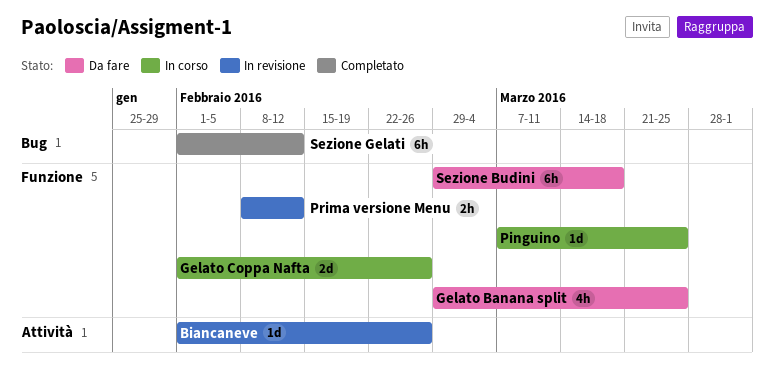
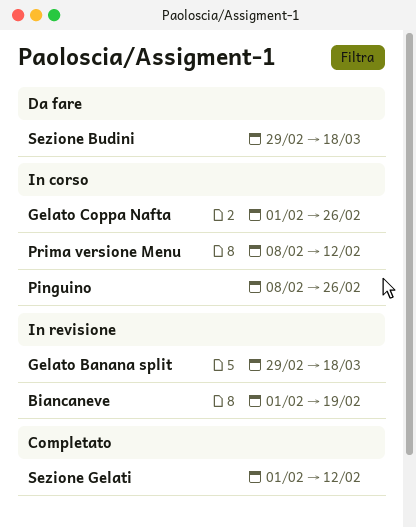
Biancaneve, due: Feb 26 -> Feb 19
Gelato Banana split, status: Da fare -> In revisione
Gelato Banana split, due: Mar 25 -> Mar 18
Pinguino, start: Mar 7 -> Feb 8
Pinguino, due: Mar 25 -> Feb 26
Prima versione Menu, status: In revisione -> In corso

